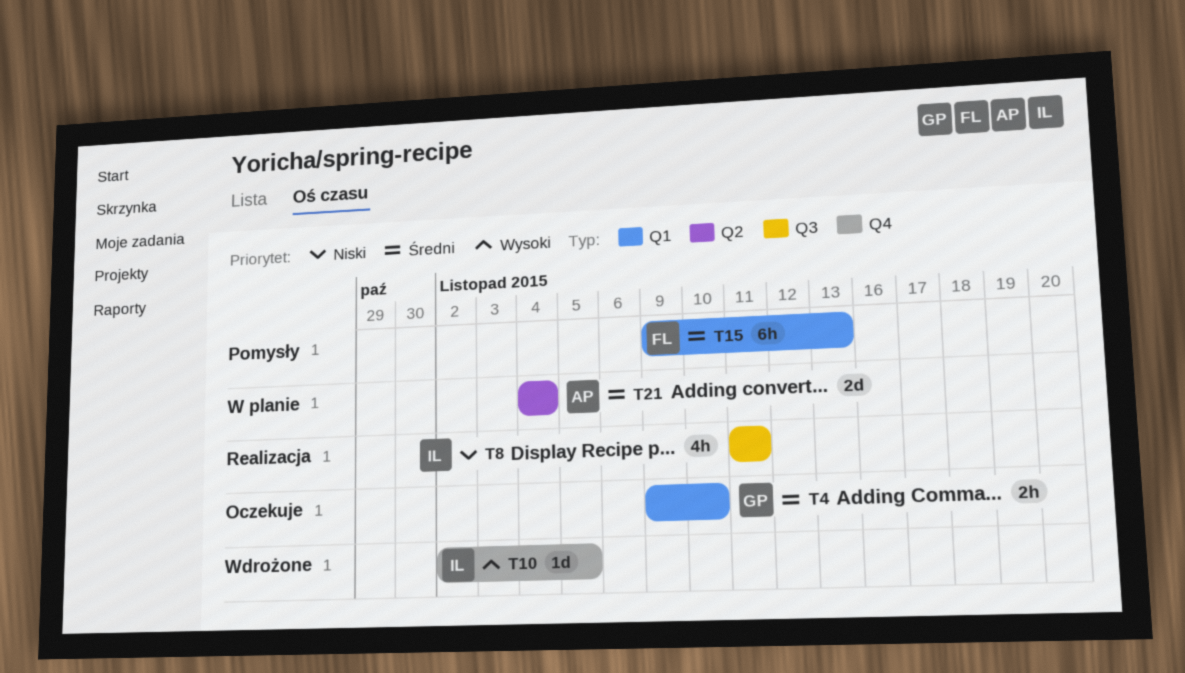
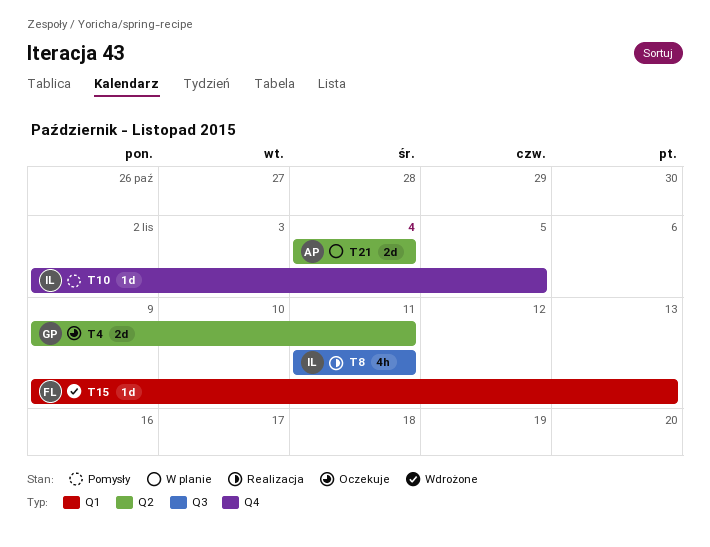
T4, label: Q1 -> Q2
T4, estimate: 2h -> 2d
T4, due: Nov 10 -> Nov 11
T10, status: Wdrożone -> Pomysły
T15, status: Pomysły -> Wdrożone
T15, estimate: 6h -> 1d

